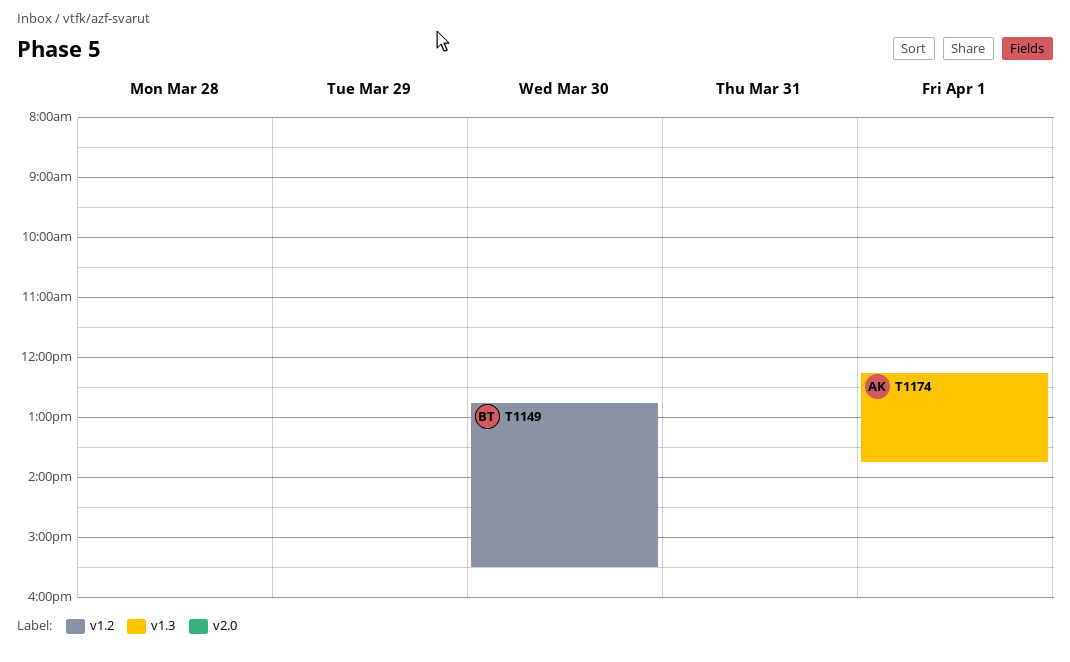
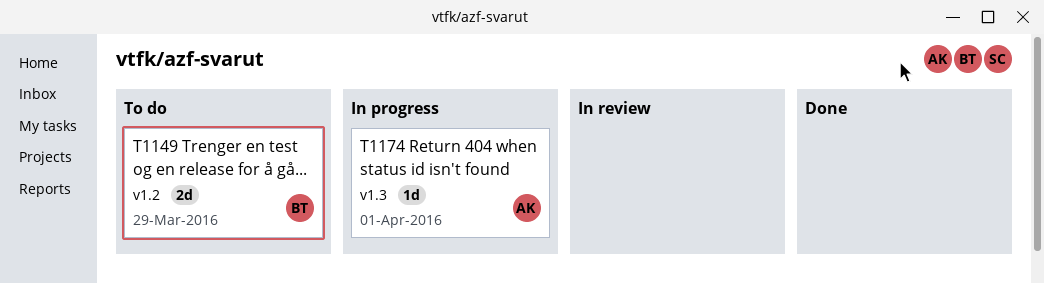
T1149, day: Mar 30 -> Mar 29

